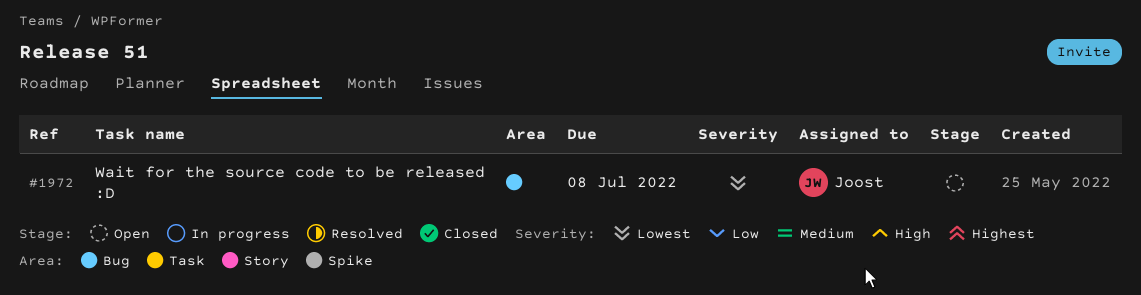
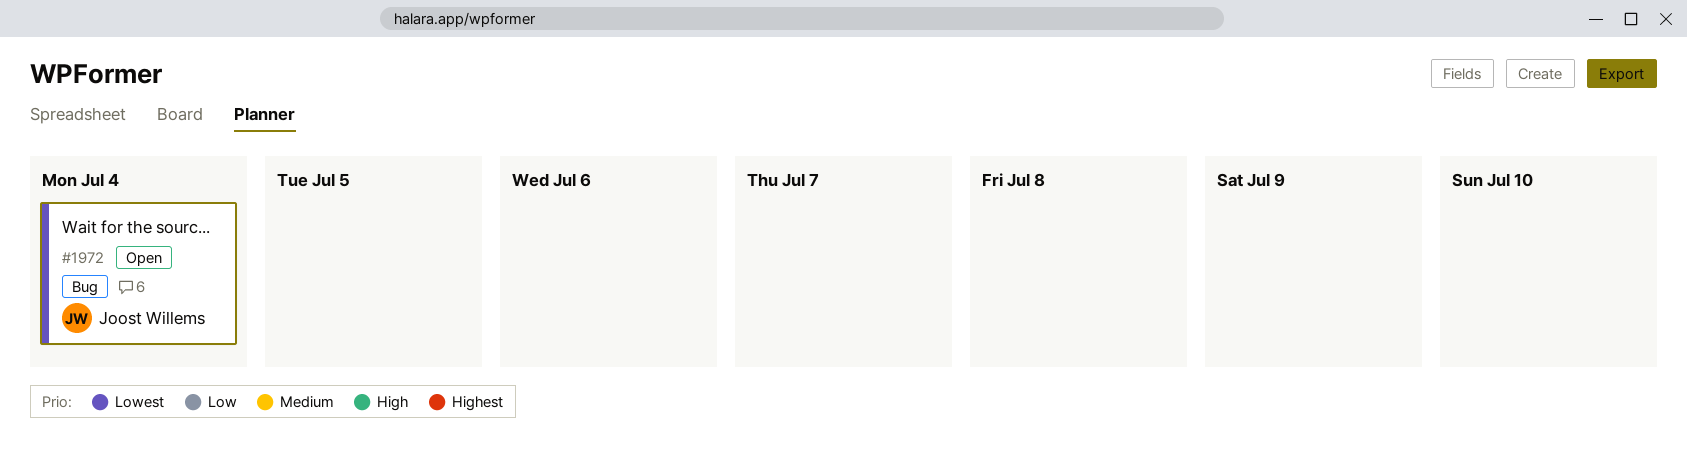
#1972, due: Jul 8 -> Jul 4

